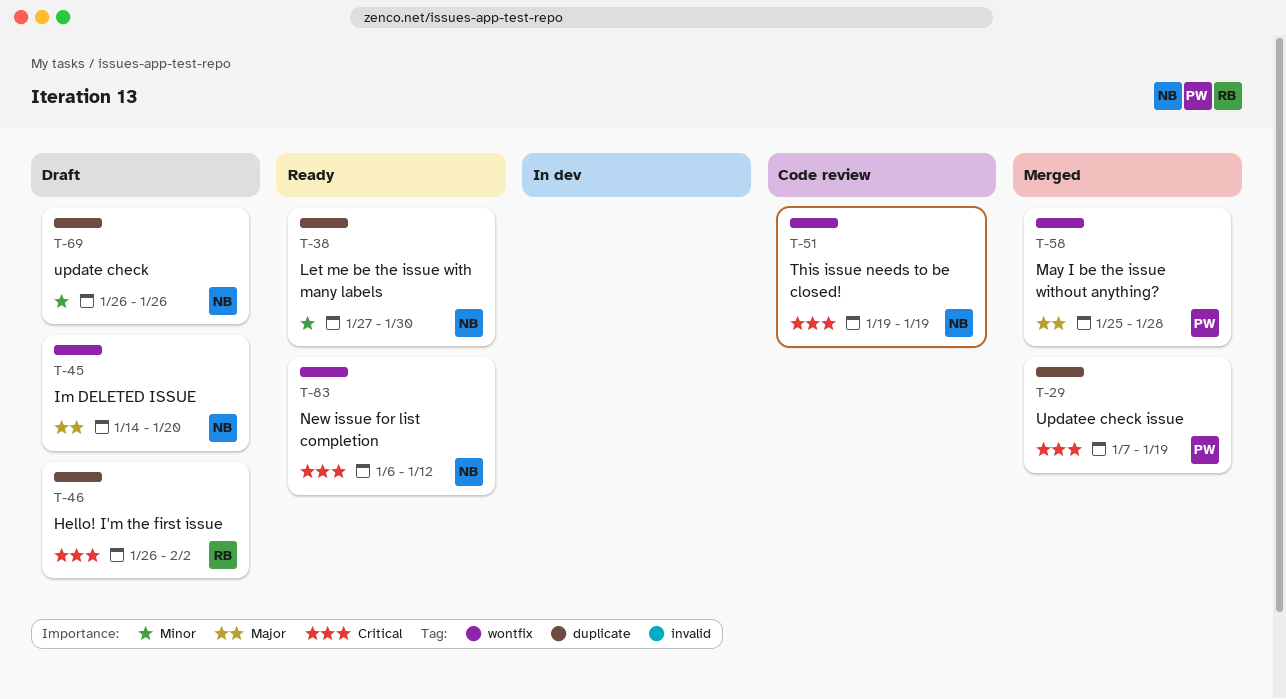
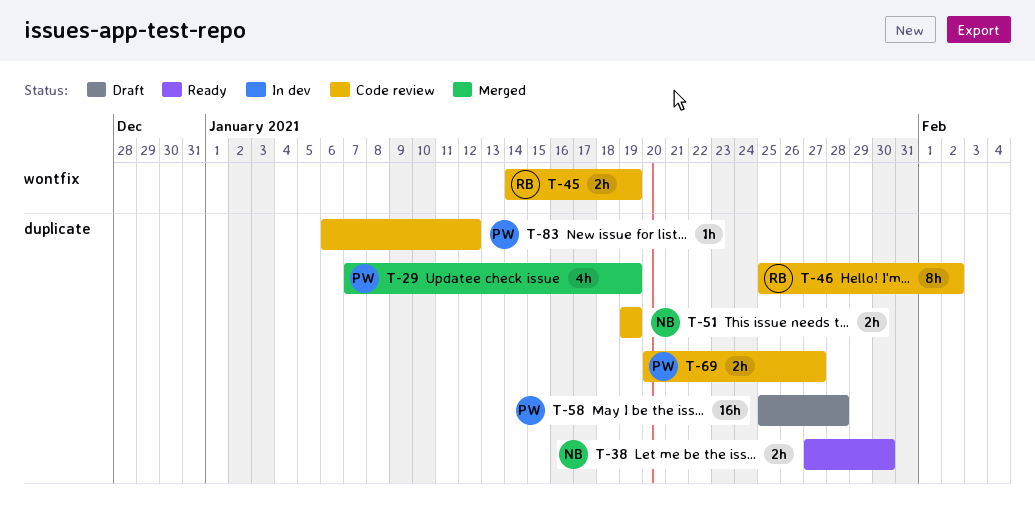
T-45, status: Draft -> Code review
T-45, owner: NB -> RB
T-45, due: Jan 20 -> Jan 19
T-46, status: Draft -> Code review
T-46, start: Jan 26 -> Jan 25
T-51, label: wontfix -> duplicate
T-58, status: Merged -> Draft
T-58, label: wontfix -> duplicate
T-69, status: Draft -> Code review
T-69, owner: NB -> PW
T-69, start: Jan 26 -> Jan 20
T-69, due: Jan 26 -> Jan 27
T-83, status: Ready -> Code review
T-83, owner: NB -> PW
T-83, label: wontfix -> duplicate

